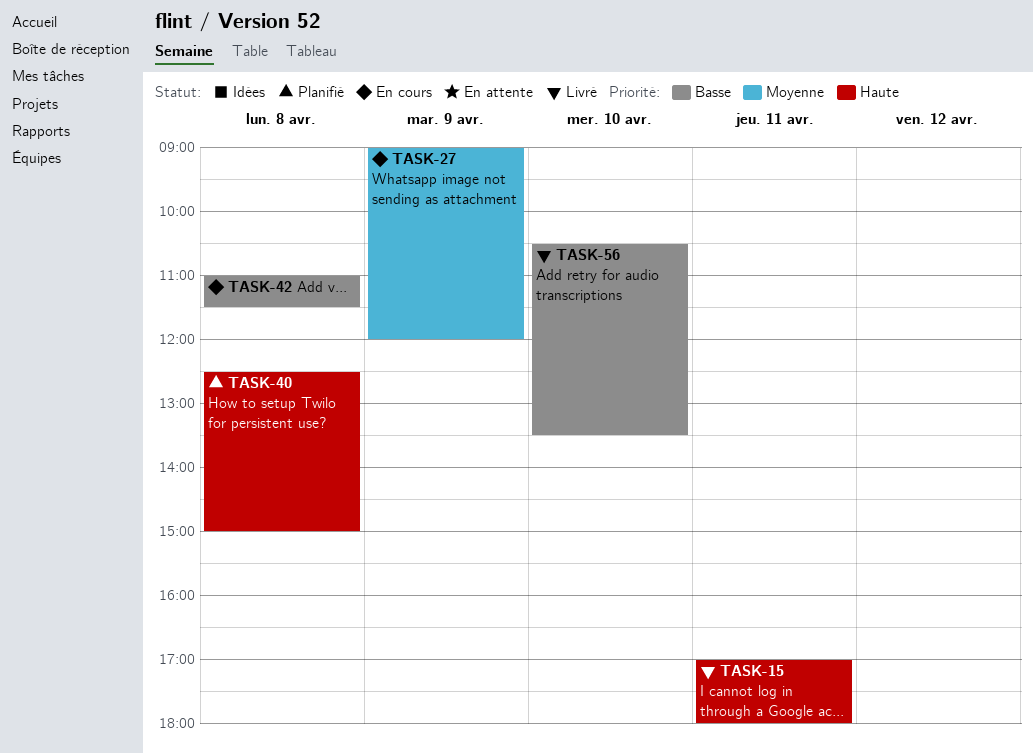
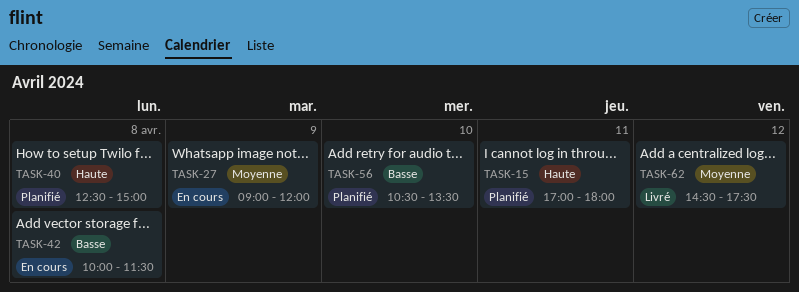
TASK-15, status: Livré -> Planifié
TASK-42, begins: 11:00 -> 10:00
TASK-56, status: Livré -> Planifié
TASK-62: none -> present

